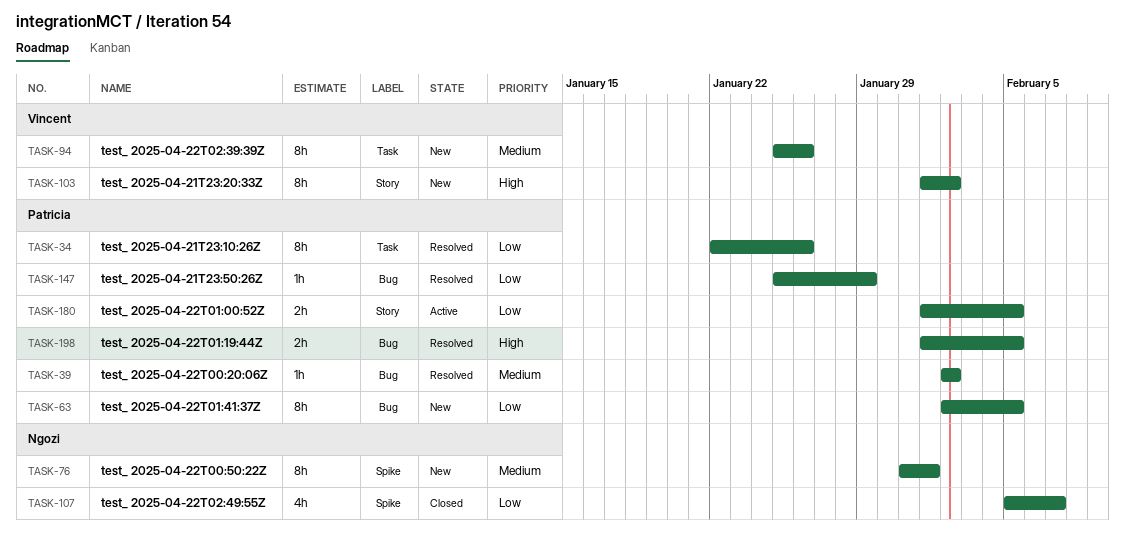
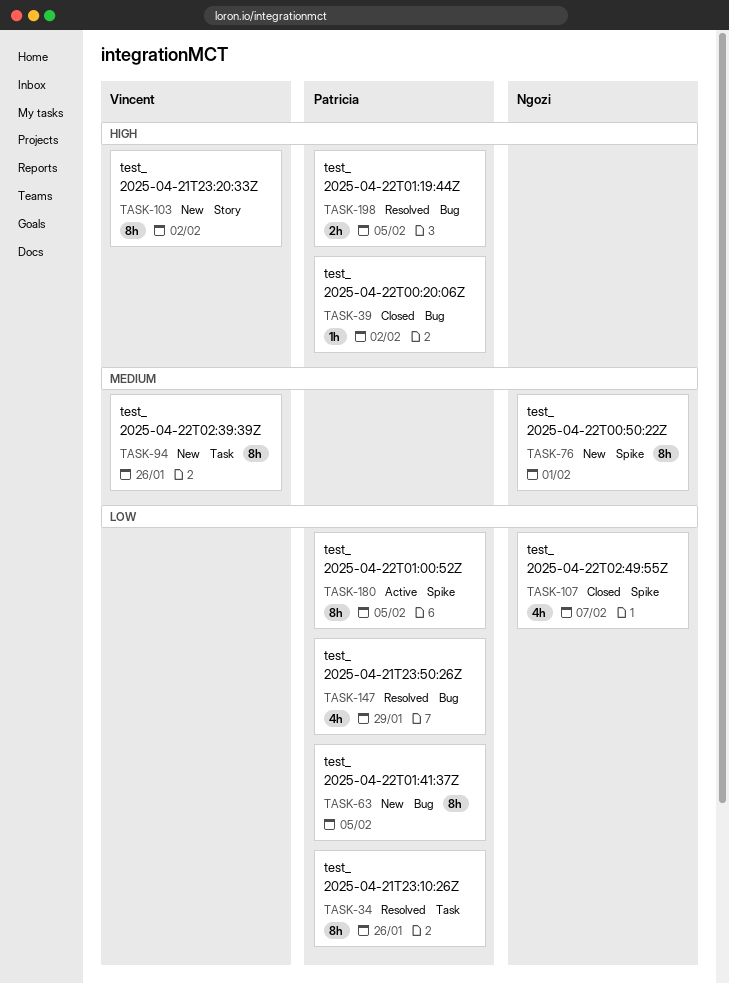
TASK-39, status: Resolved -> Closed
TASK-39, priority: Medium -> High
TASK-147, estimate: 1h -> 4h
TASK-180, label: Story -> Spike
TASK-180, estimate: 2h -> 8h

